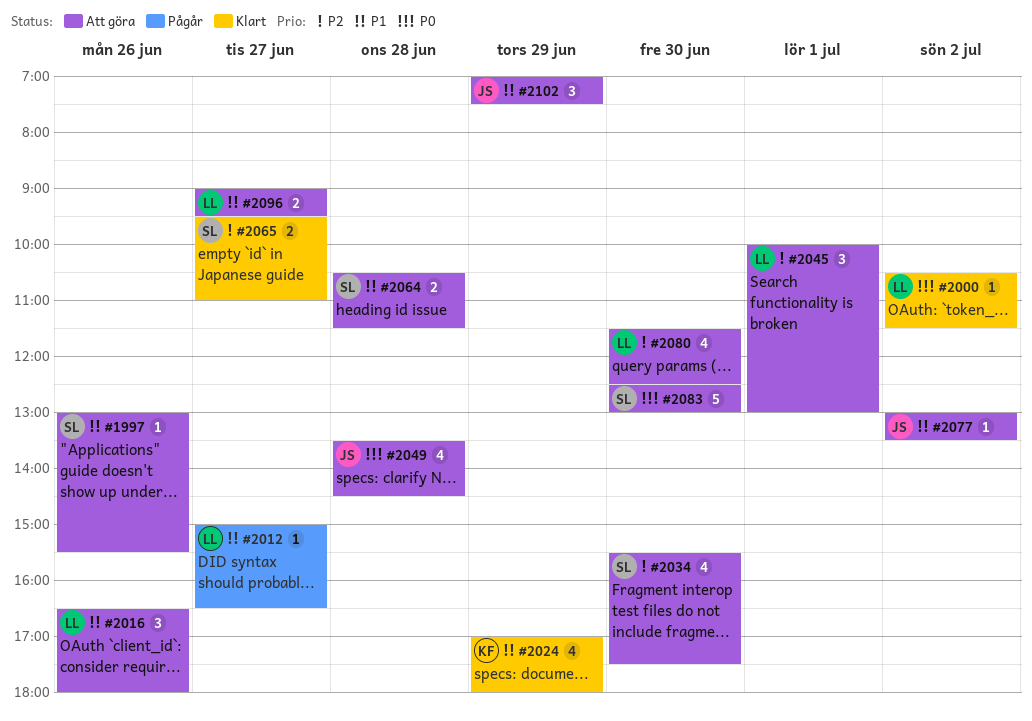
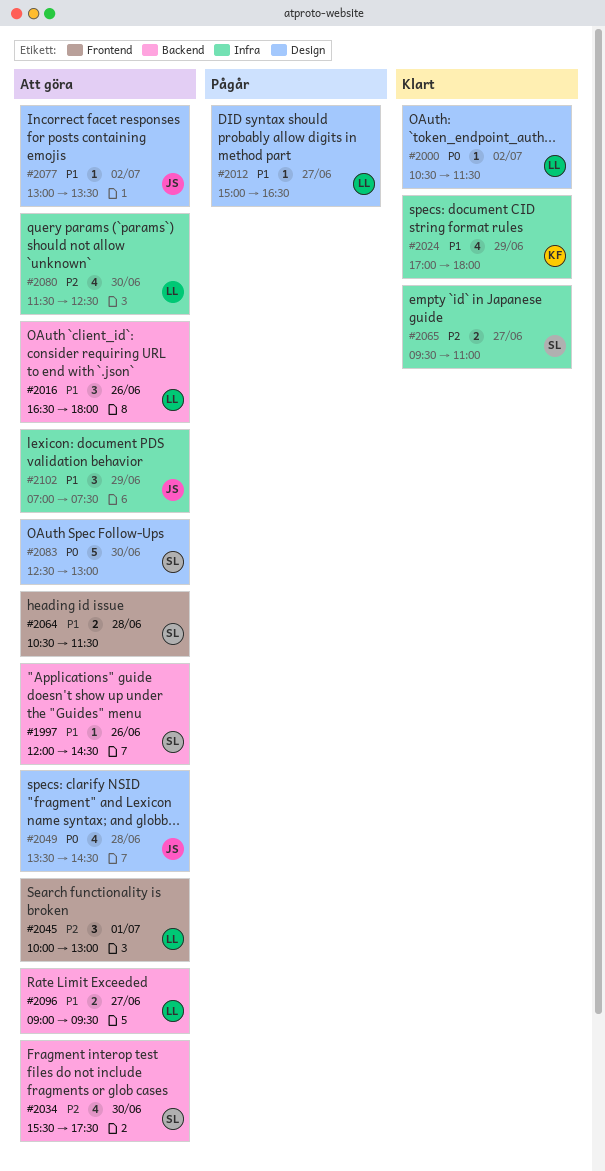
#1997, begins: 13:00 -> 12:00
#1997, ends: 15:30 -> 14:30

